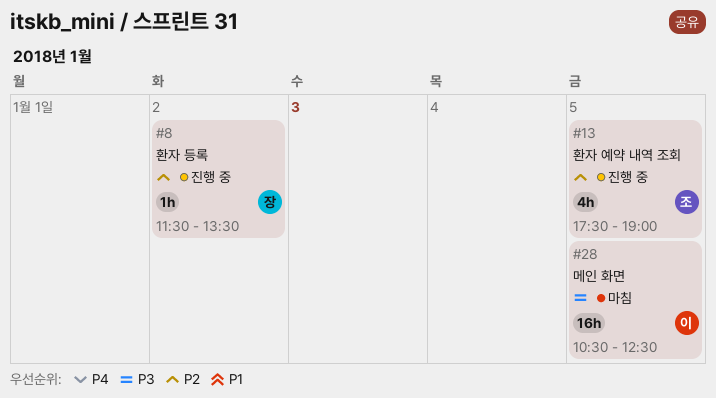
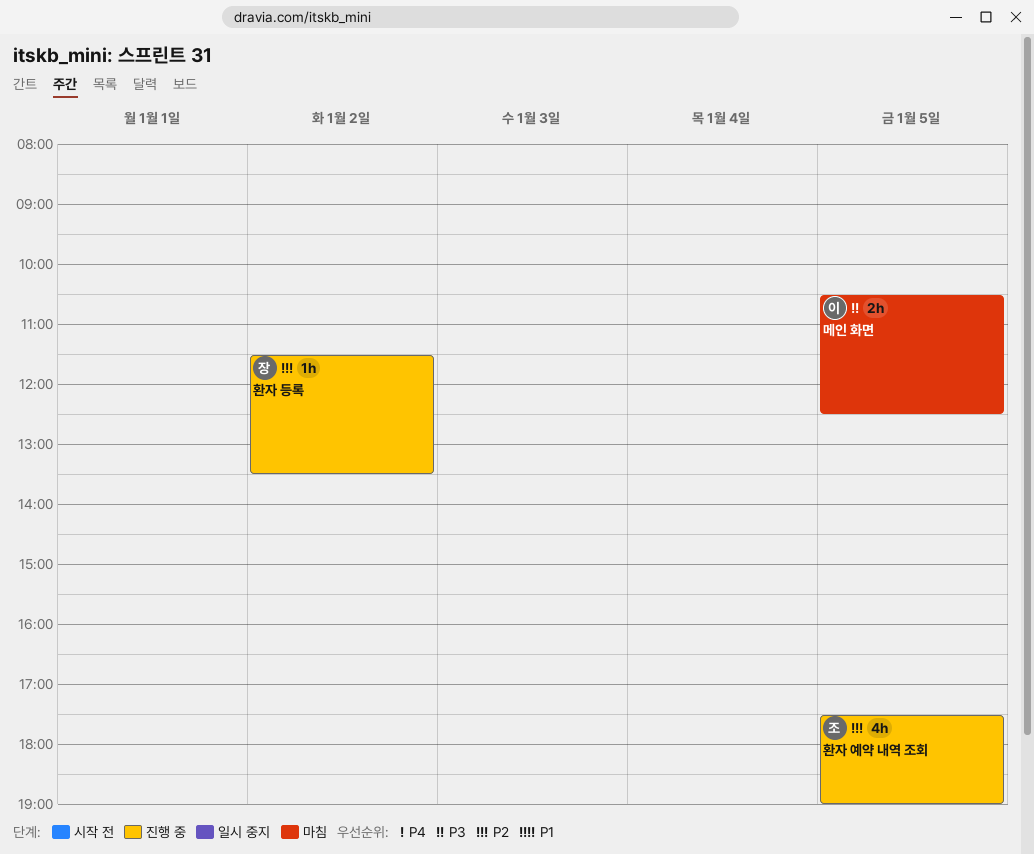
메인 화면, estimate: 16h -> 2h

